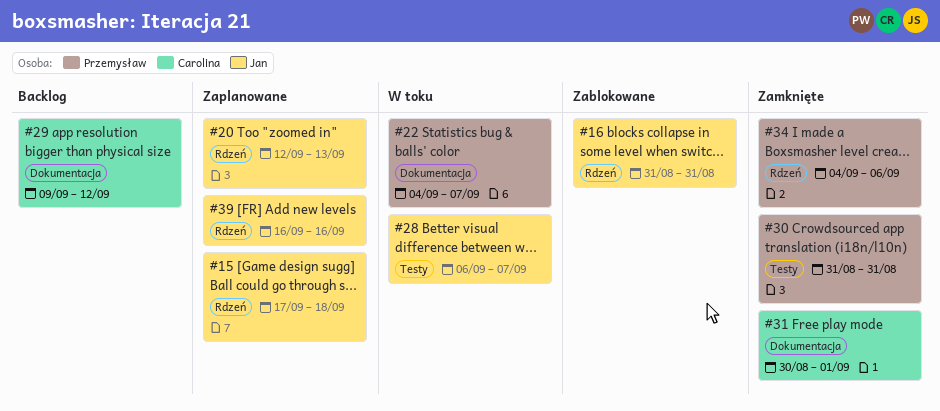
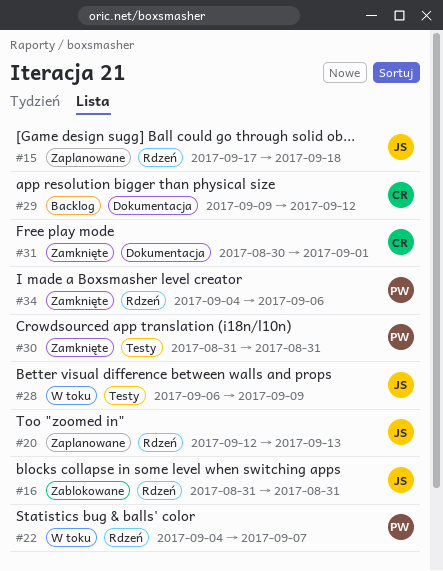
#22, label: Dokumentacja -> Rdzeń
#28, due: Sep 7 -> Sep 9
#39: present -> none

